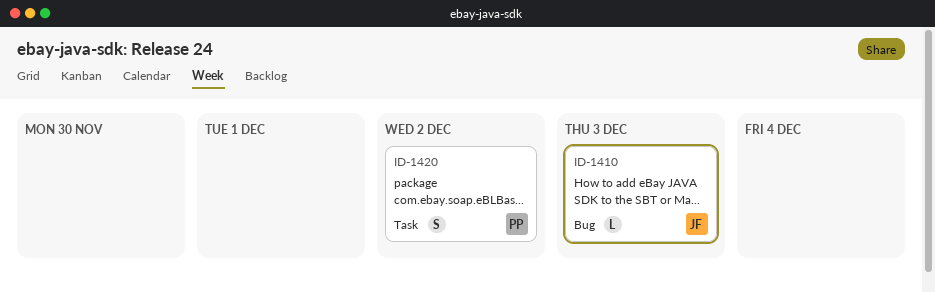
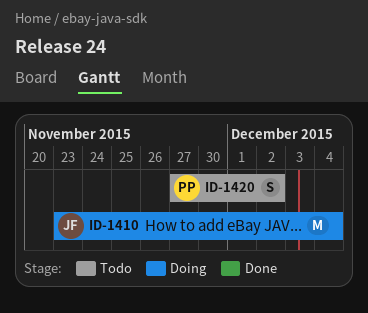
ID-1410, estimate: L -> M
ID-1410, due: Dec 3 -> Dec 4

